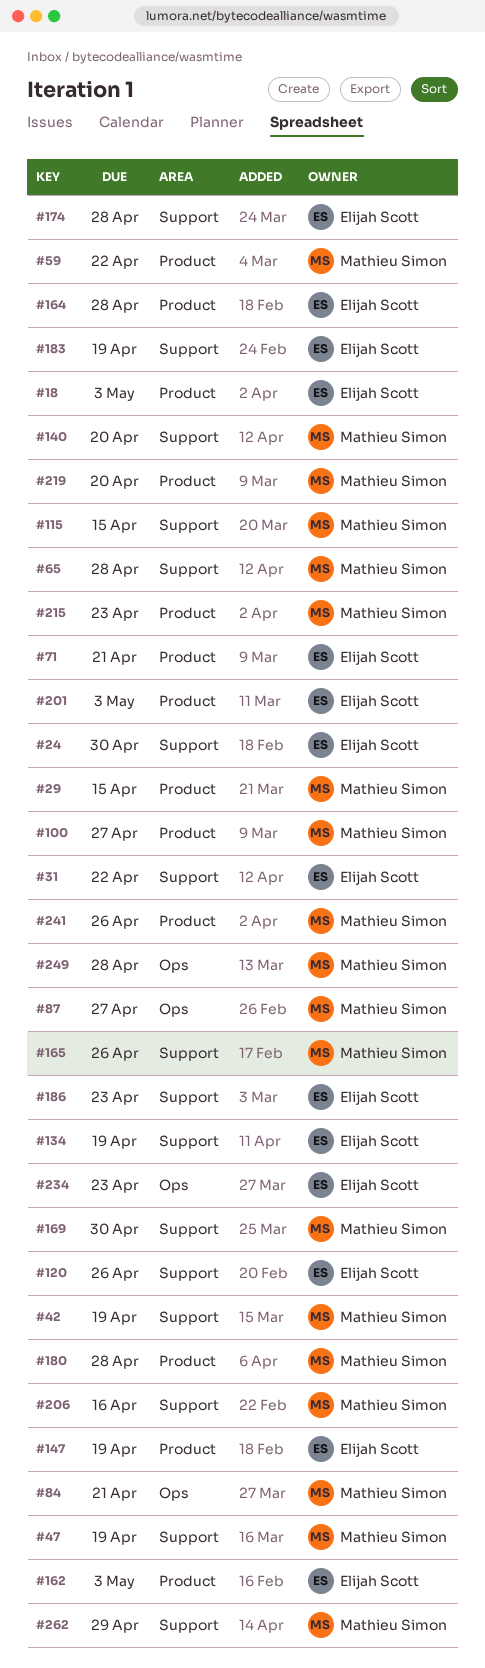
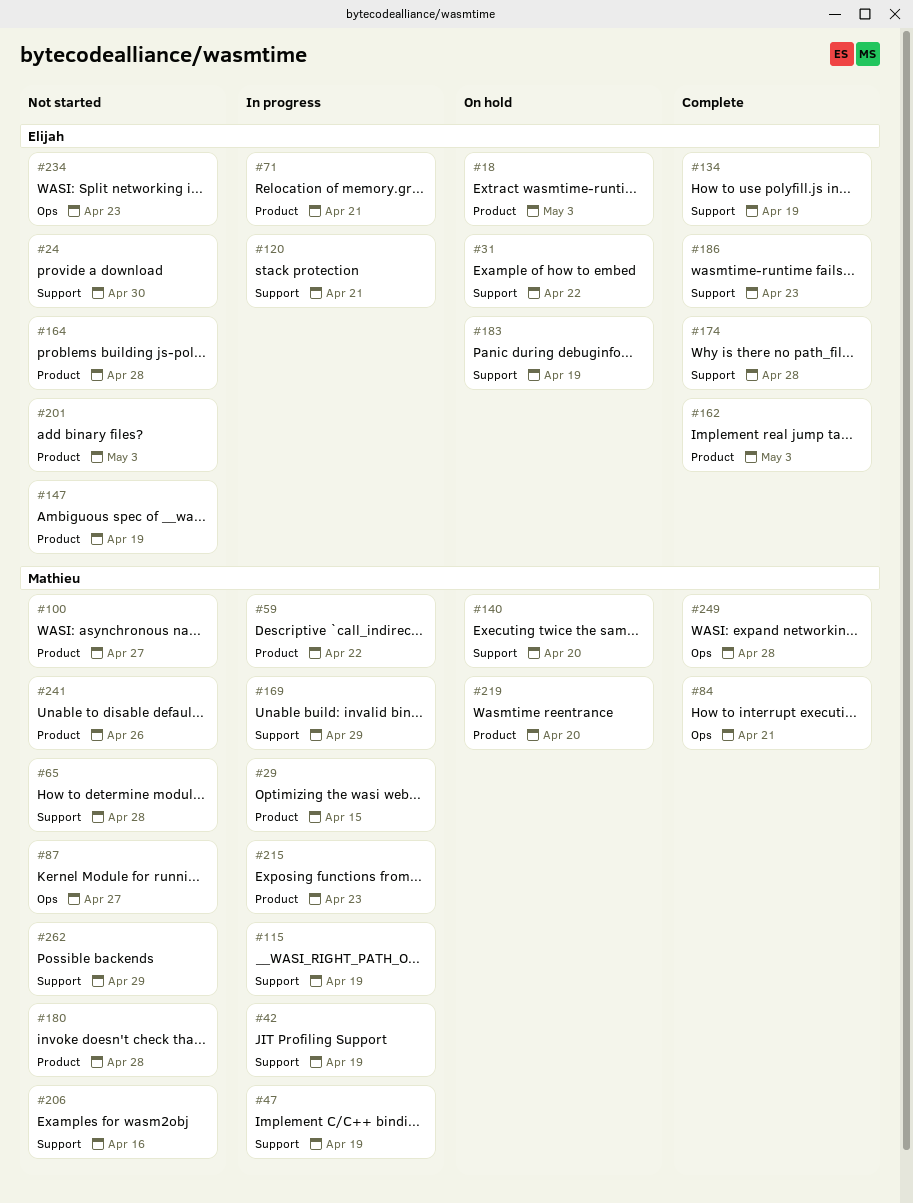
#115, due: Apr 15 -> Apr 19
#120, due: Apr 26 -> Apr 21
#165: present -> none
#169, due: Apr 30 -> Apr 29

